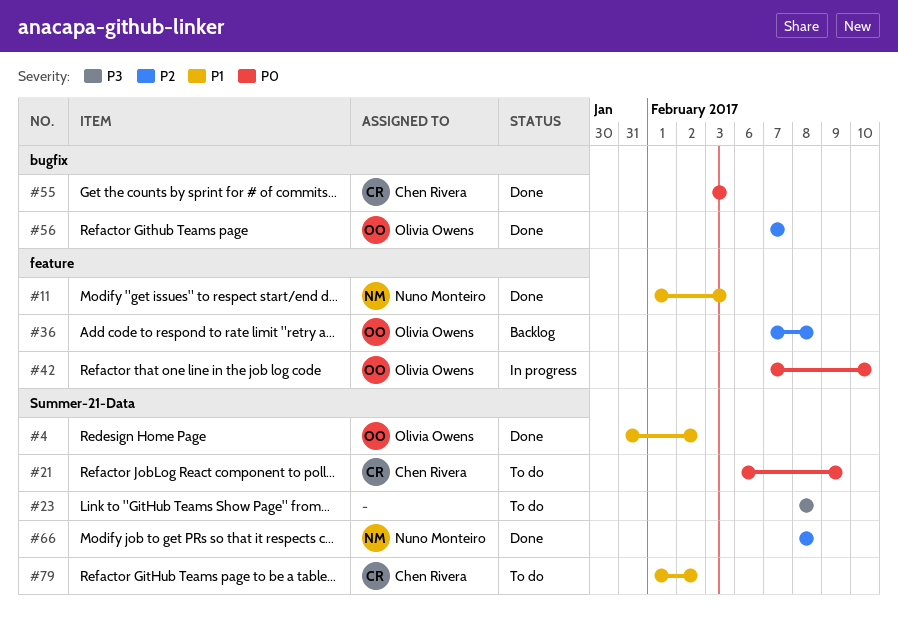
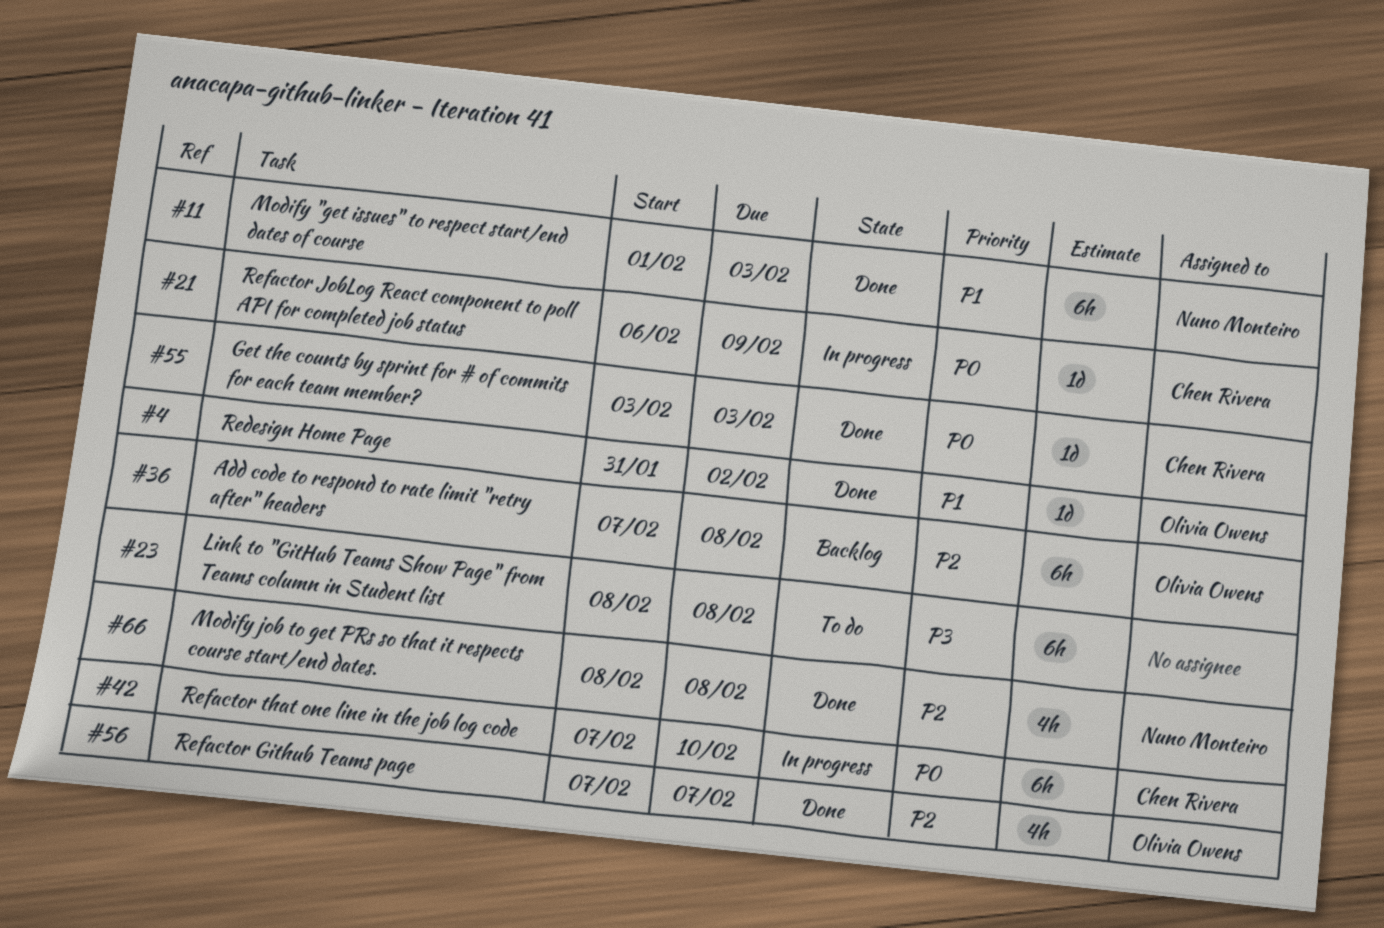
#21, status: To do -> In progress
#42, owner: Olivia Owens -> Chen Rivera
#79: present -> none

